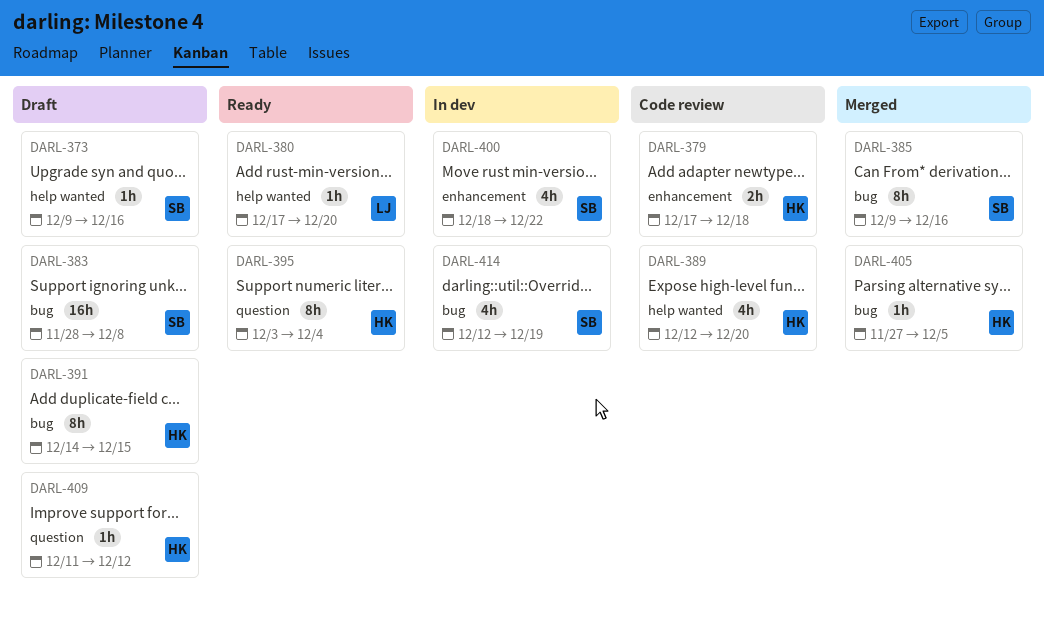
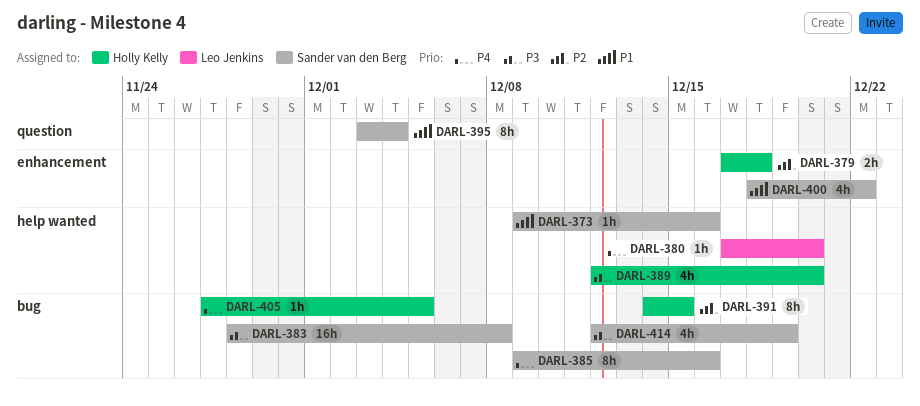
DARL-395, owner: Holly Kelly -> Sander van den Berg
DARL-409: present -> none

